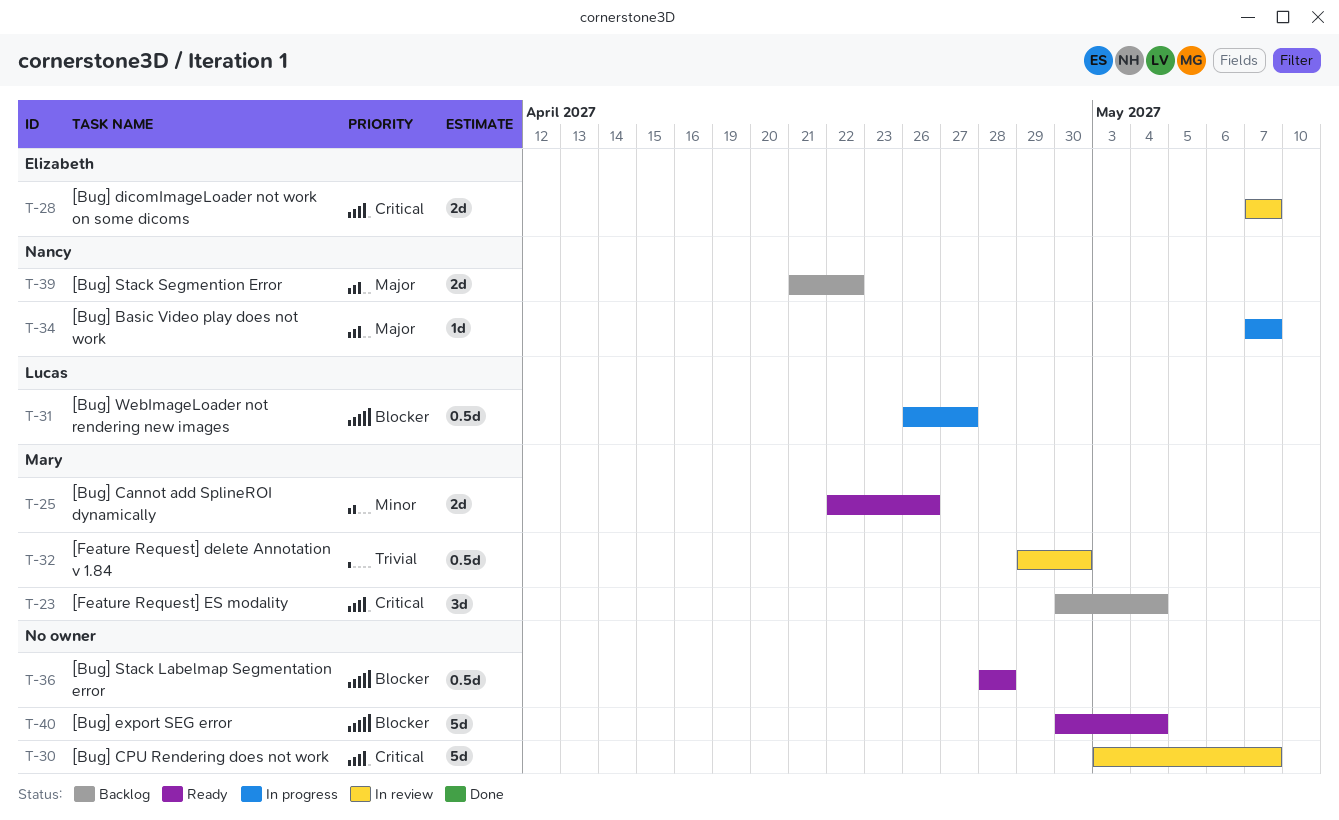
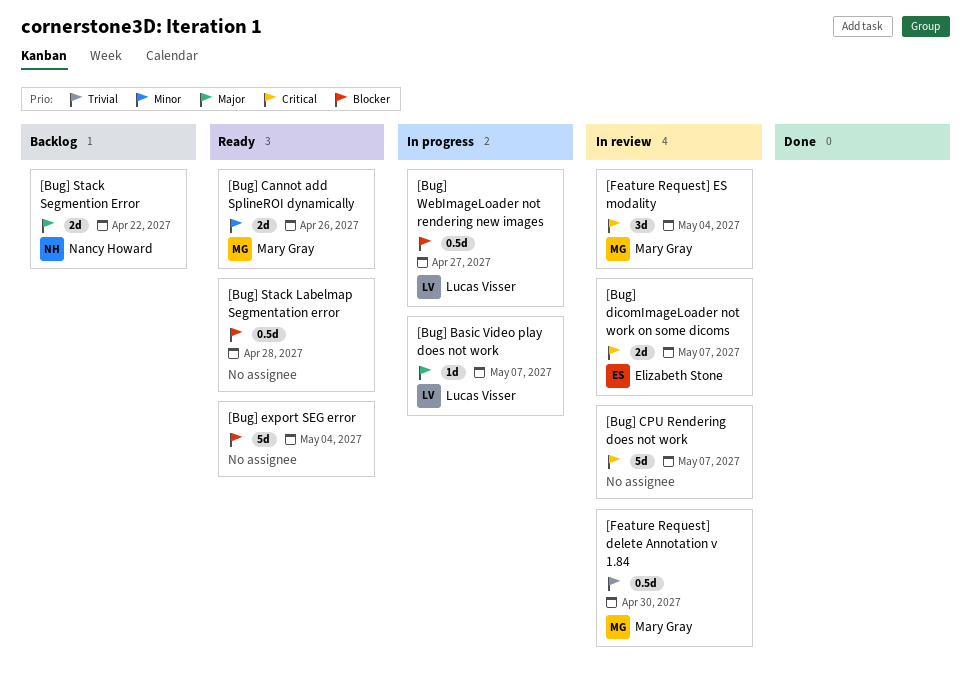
[Bug] Basic Video play does not work, owner: Nancy Howard -> Lucas Visser
[Feature Request] ES modality, status: Backlog -> In review

